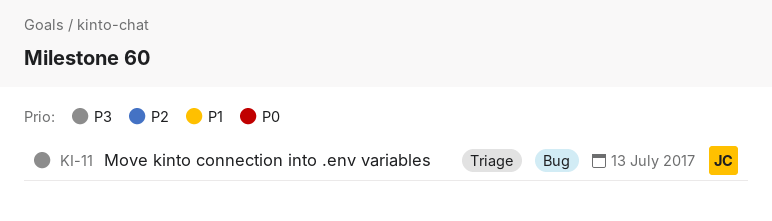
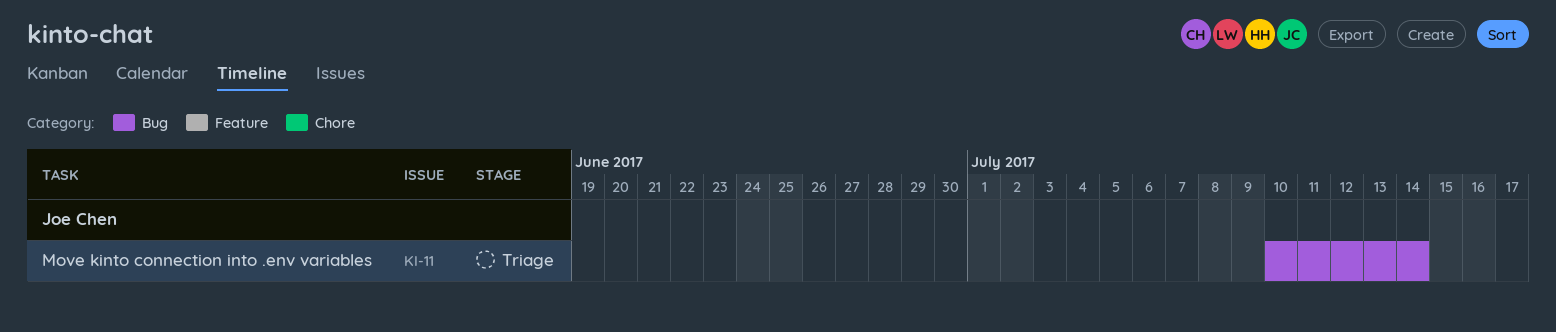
KI-11, due: Jul 13 -> Jul 14

